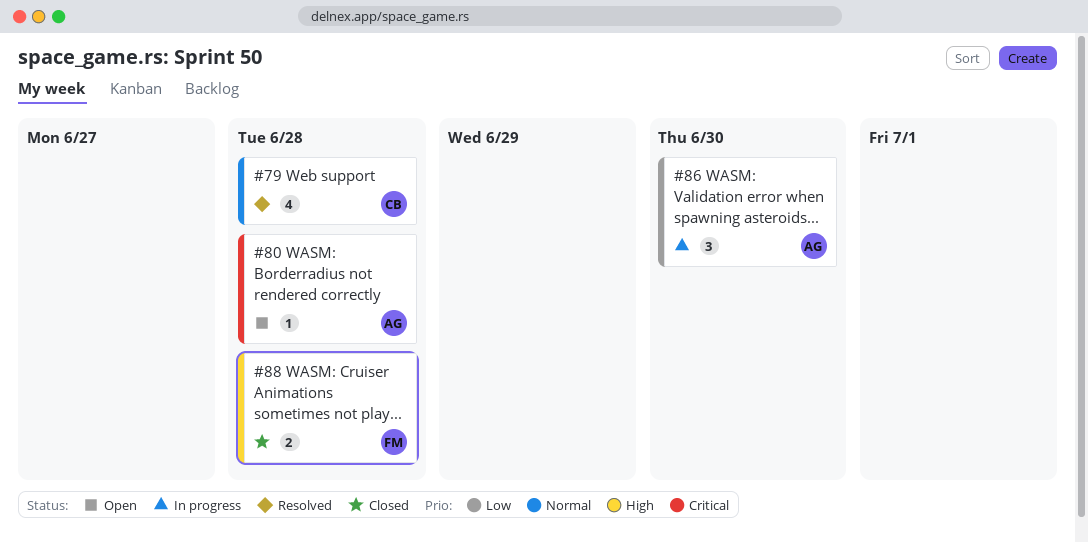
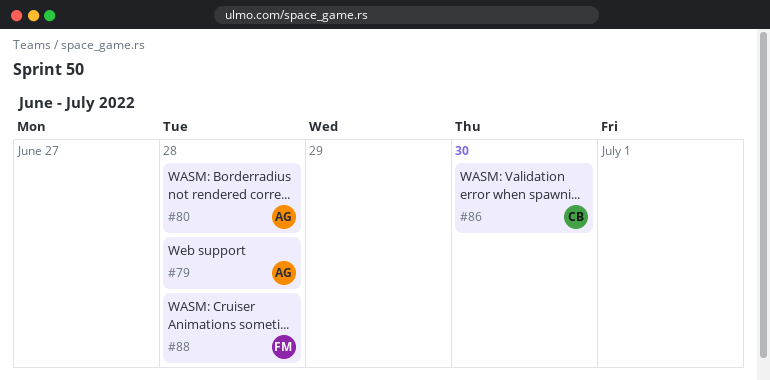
#79, owner: CB -> AG
#86, owner: AG -> CB

